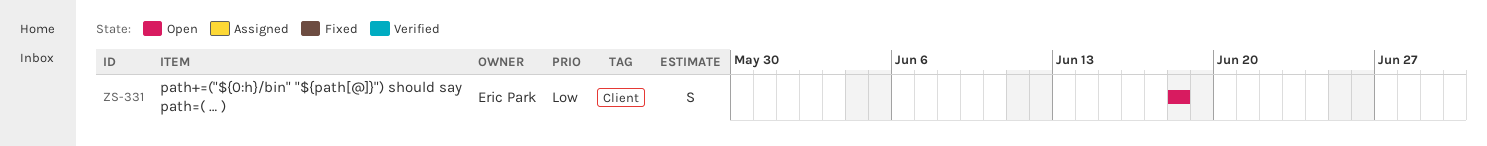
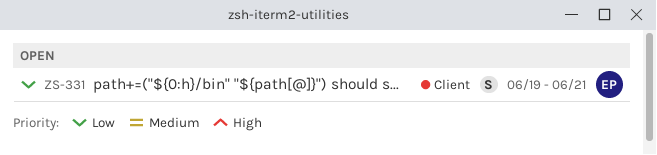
ZS-331, start: Jun 18 -> Jun 19
ZS-331, due: Jun 18 -> Jun 21

